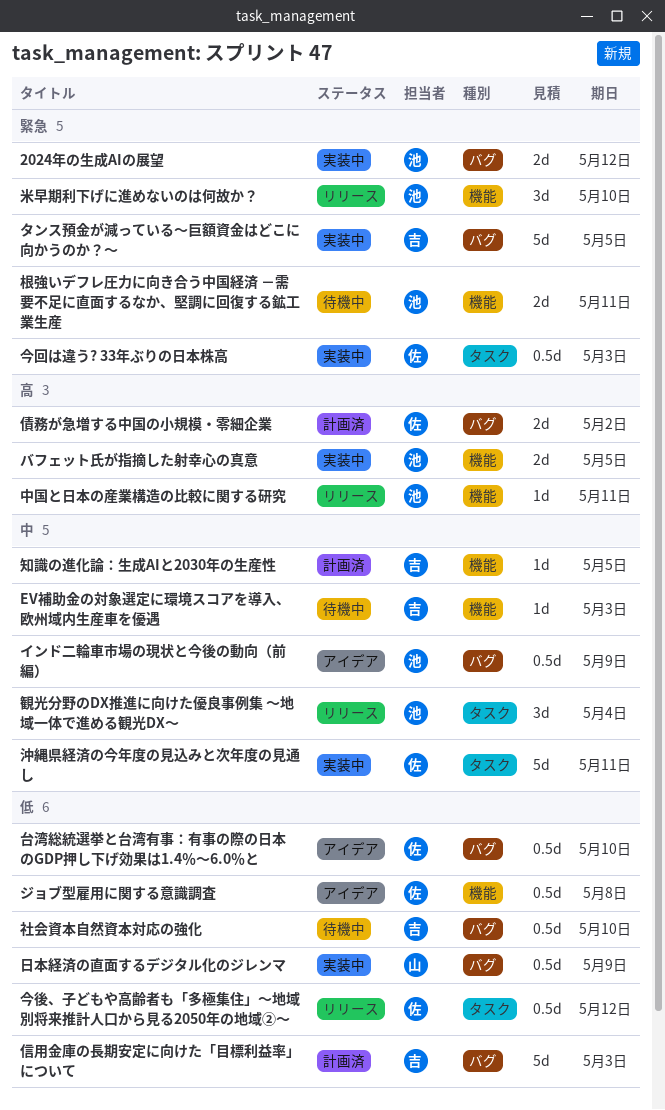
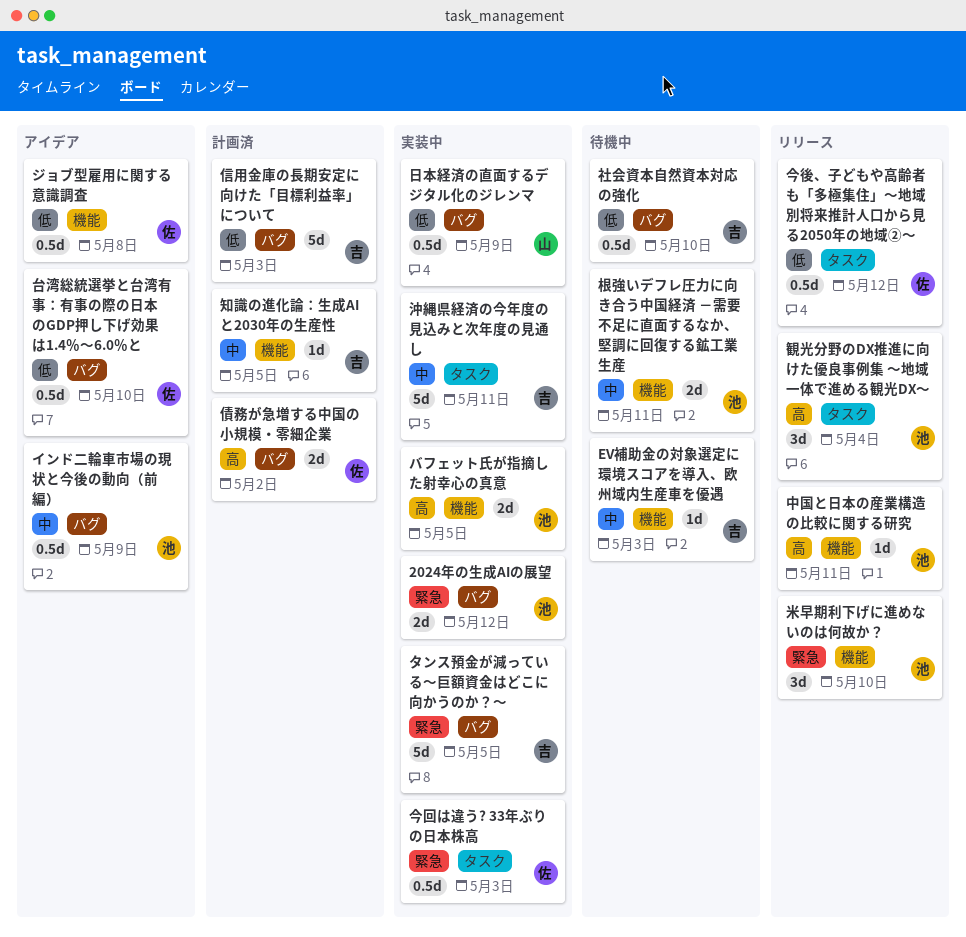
根強いデフレ圧力に向き合う中国経済 －需要不足に直面するなか、堅調に回復する鉱工業生産, priority: 緊急 -> 中
沖縄県経済の今年度の見込みと次年度の見通し, owner: 佐 -> 吉
観光分野のDX推進に向けた優良事例集 ～地域一体で進める観光DX～, priority: 中 -> 高

